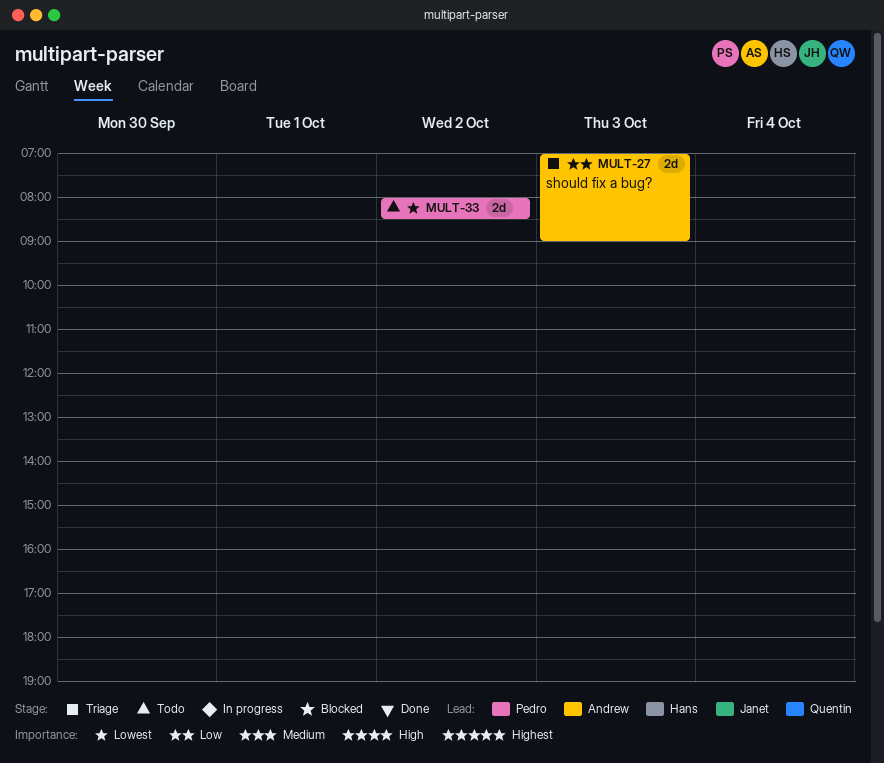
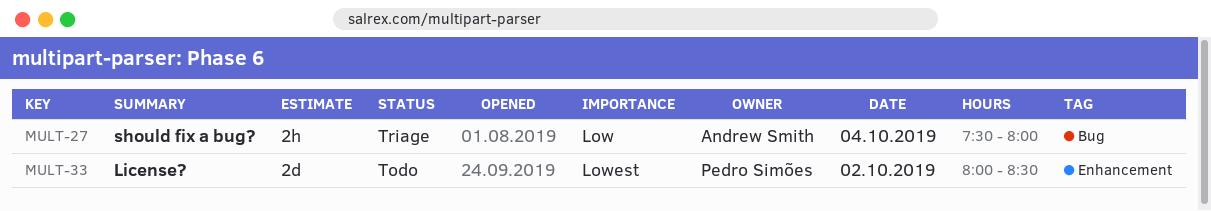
MULT-27, estimate: 2d -> 2h
MULT-27, day: Oct 3 -> Oct 4
MULT-27, begins: 07:00 -> 07:30
MULT-27, ends: 09:00 -> 08:00

